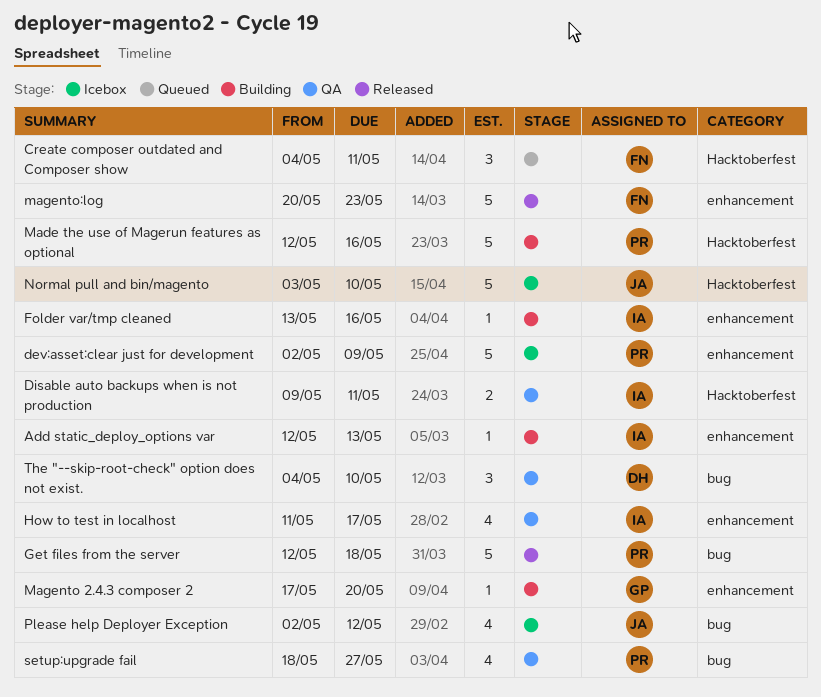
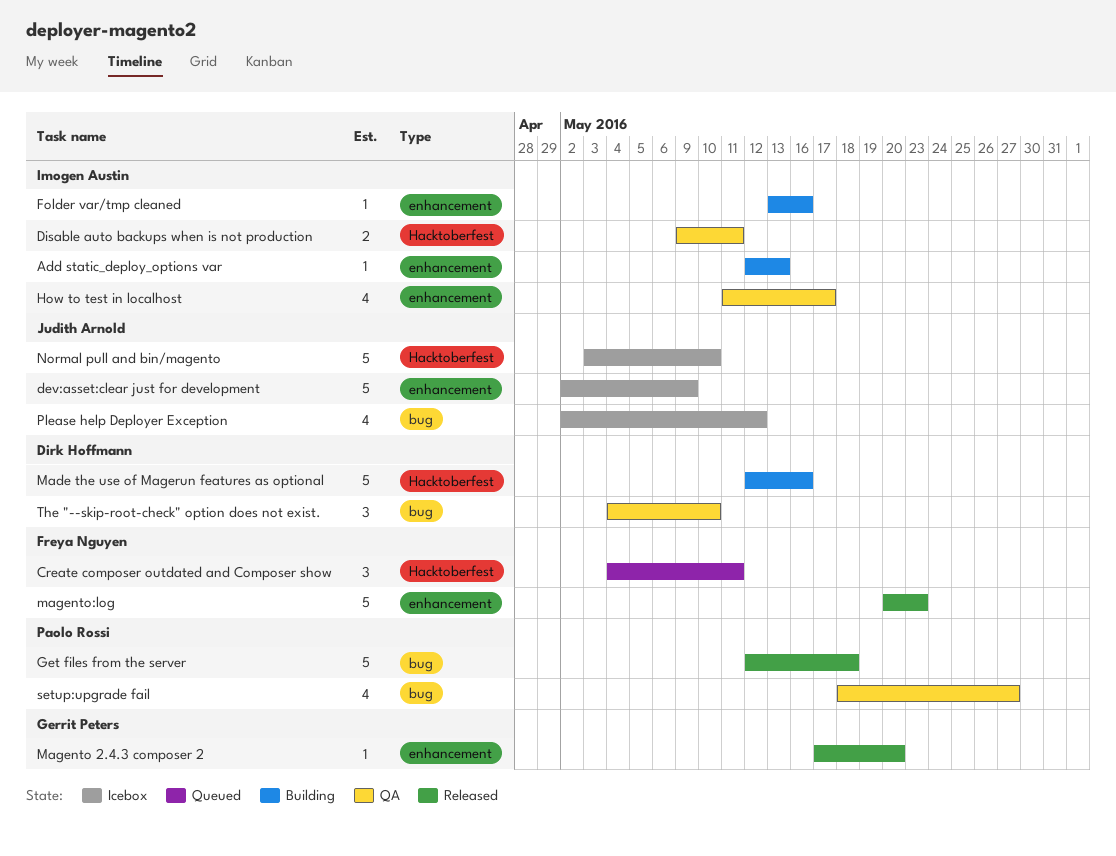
dev:asset:clear just for development, owner: Paolo Rossi -> Judith Arnold
Made the use of Magerun features as optional, owner: Paolo Rossi -> Dirk Hoffmann
Magento 2.4.3 composer 2, status: Building -> Released

